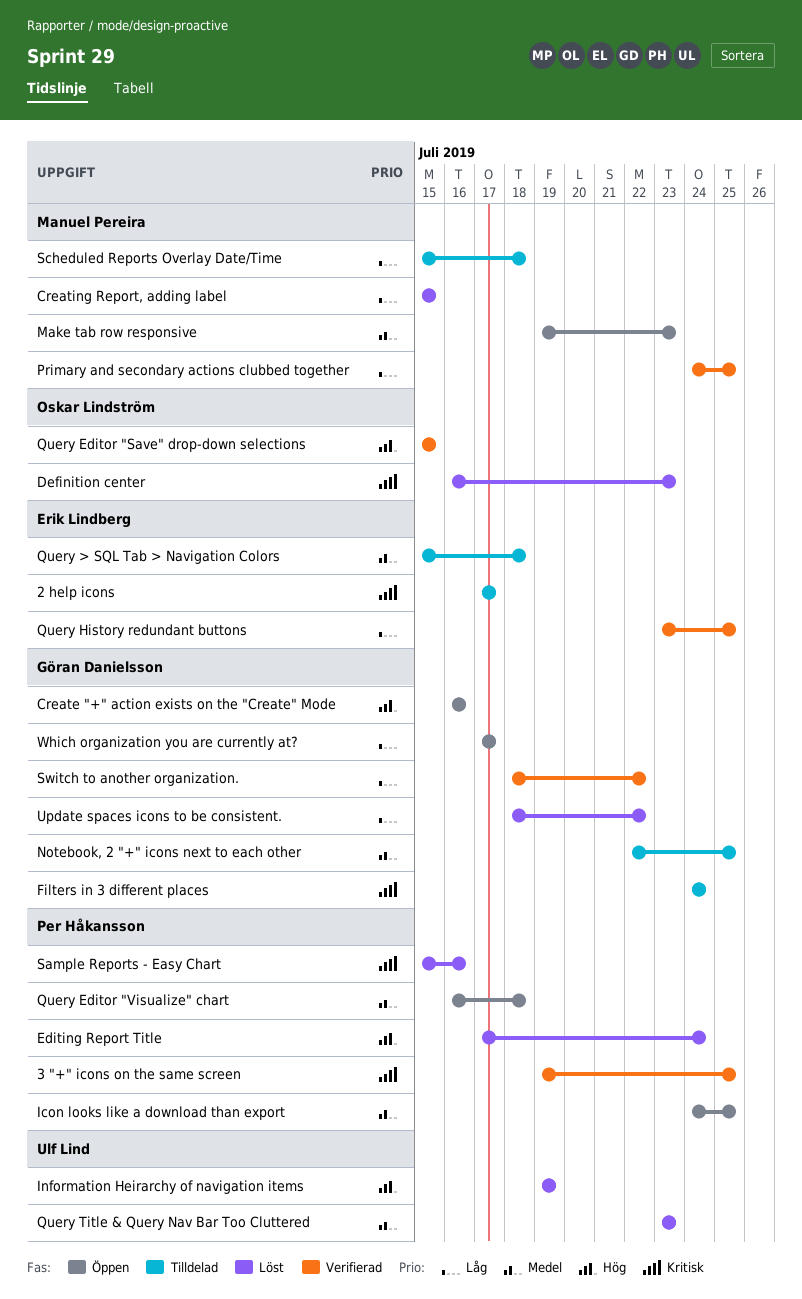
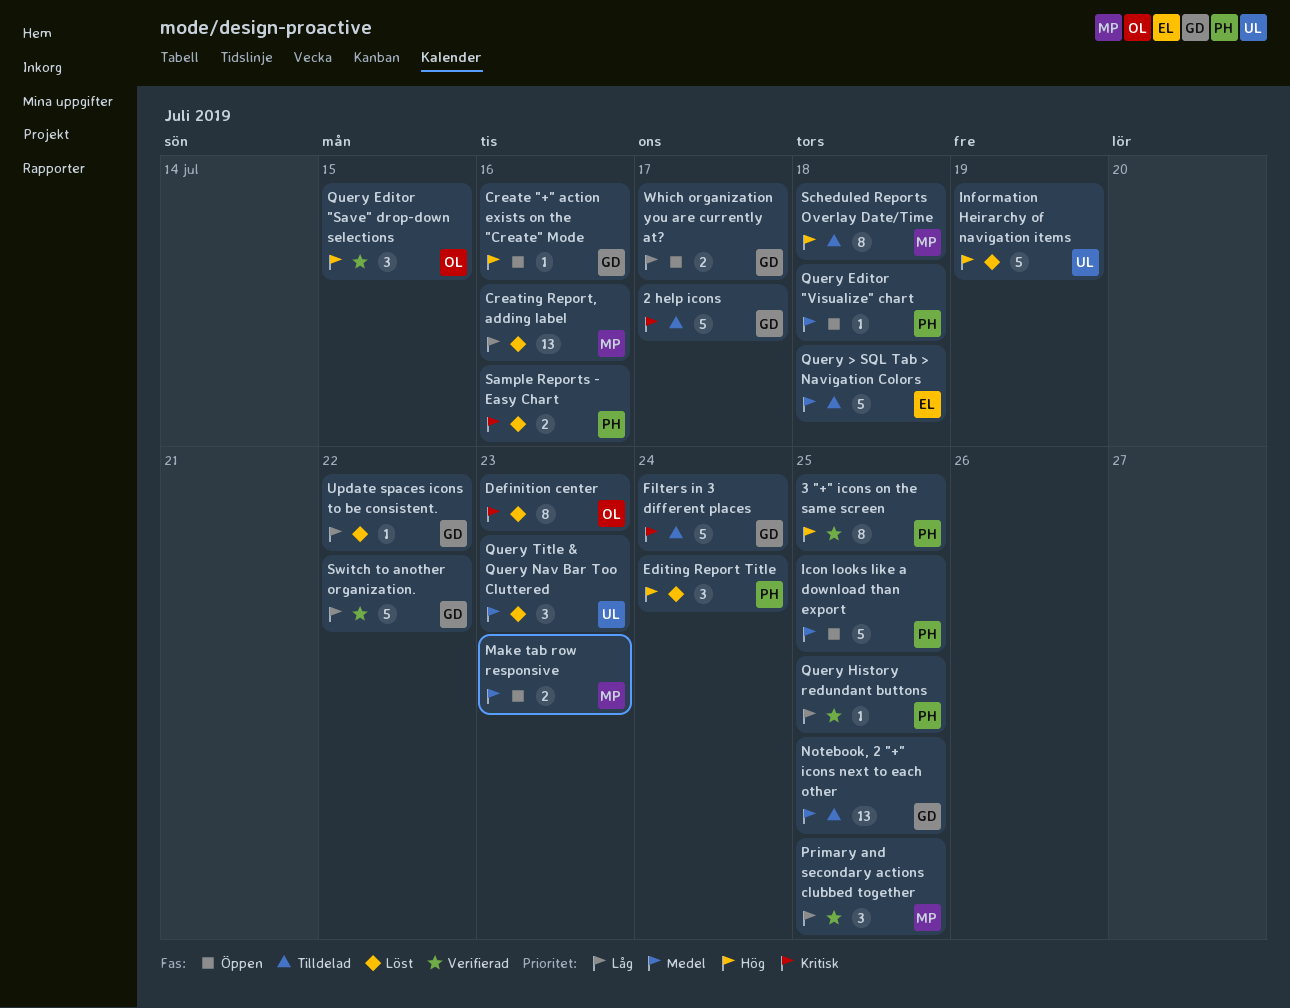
2 help icons, owner: Erik Lindberg -> Göran Danielsson
3 "+" icons on the same screen, priority: Kritisk -> Hög
Creating Report, adding label, due: Jul 15 -> Jul 16
Query History redundant buttons, owner: Erik Lindberg -> Per Håkansson
Scheduled Reports Overlay Date/Time, priority: Låg -> Hög

